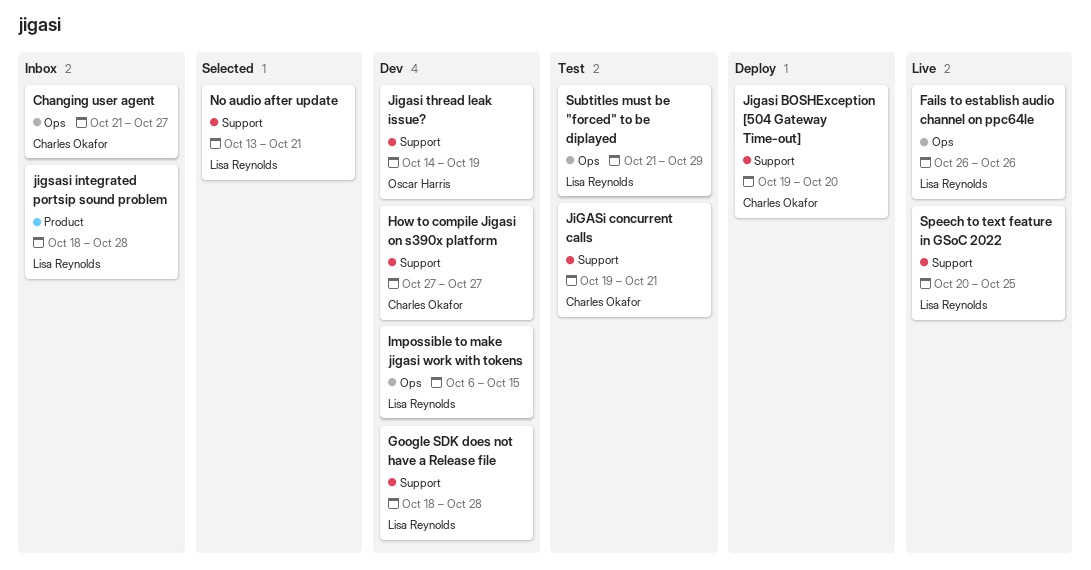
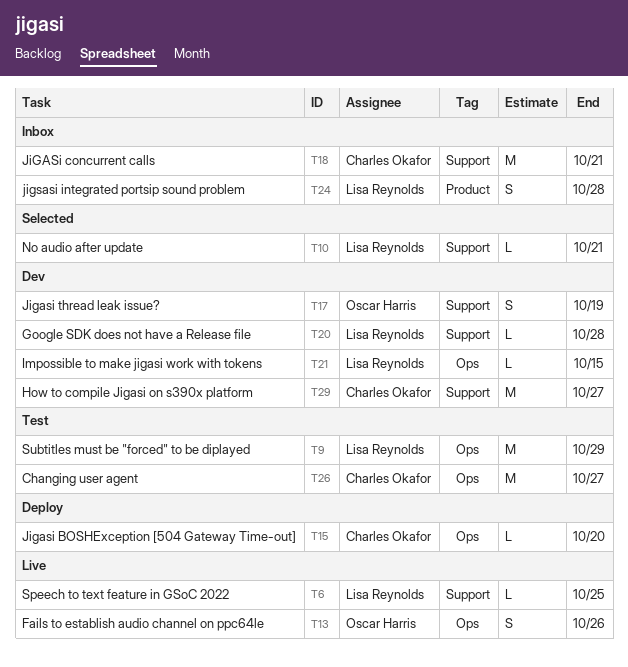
Changing user agent, status: Inbox -> Test
Fails to establish audio channel on ppc64le, owner: Lisa Reynolds -> Oscar Harris
Jigasi BOSHException [504 Gateway Time-out], label: Support -> Ops
JiGASi concurrent calls, status: Test -> Inbox

